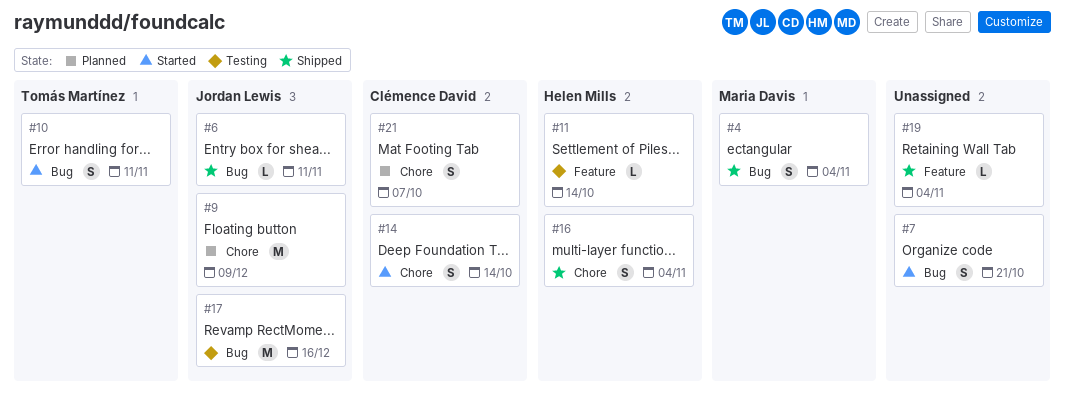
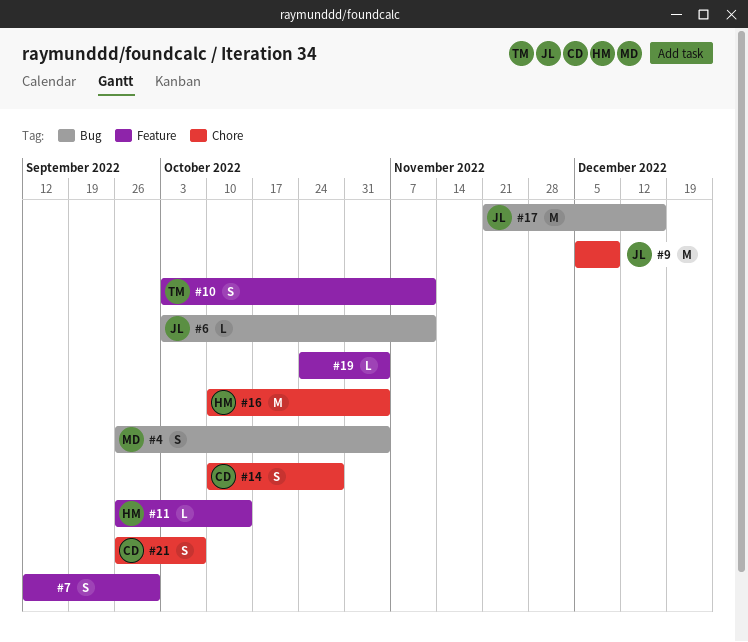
#7, label: Bug -> Feature
#7, due: Oct 21 -> Sep 30
#10, label: Bug -> Feature
#14, due: Oct 14 -> Oct 28
#16, estimate: S -> M

